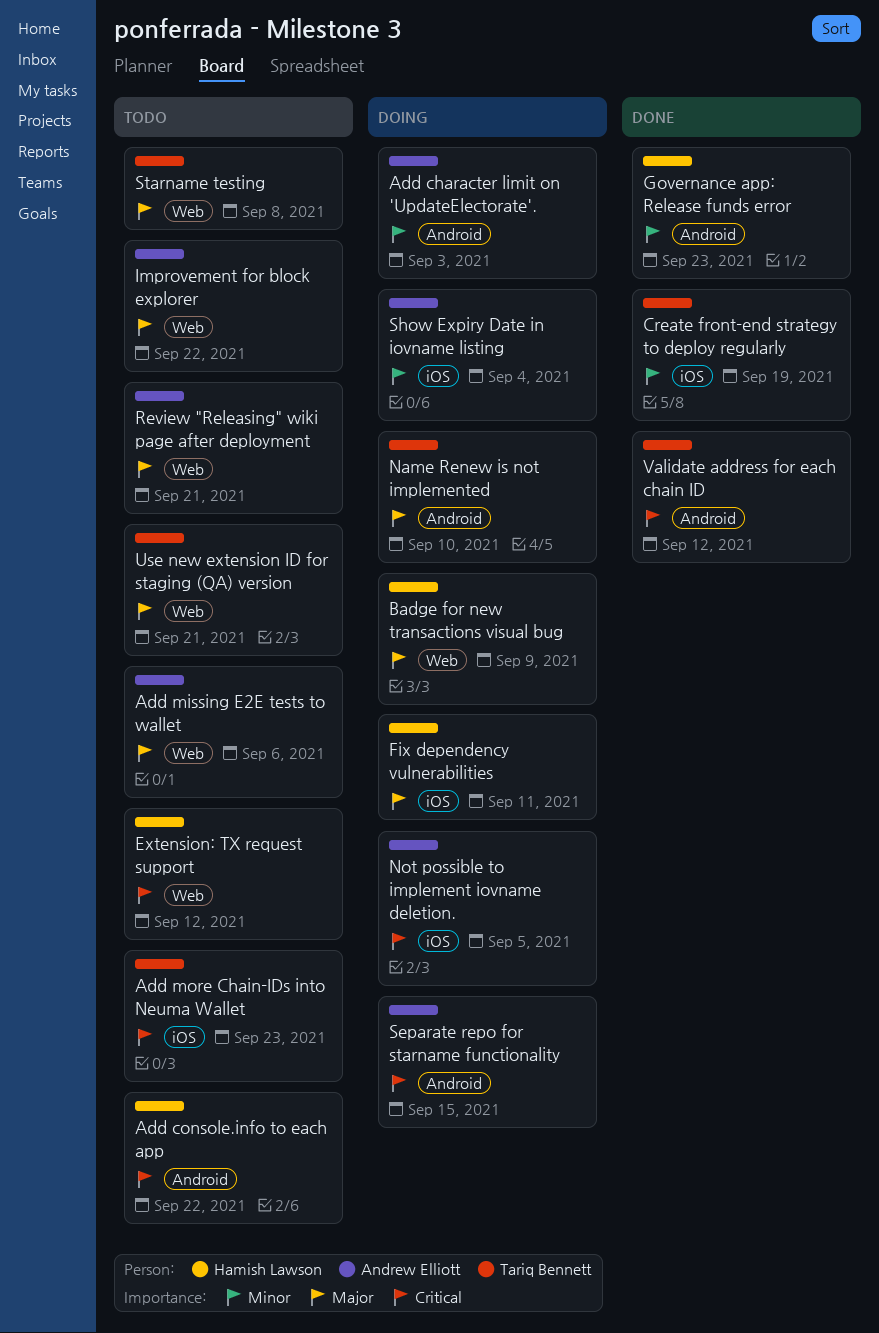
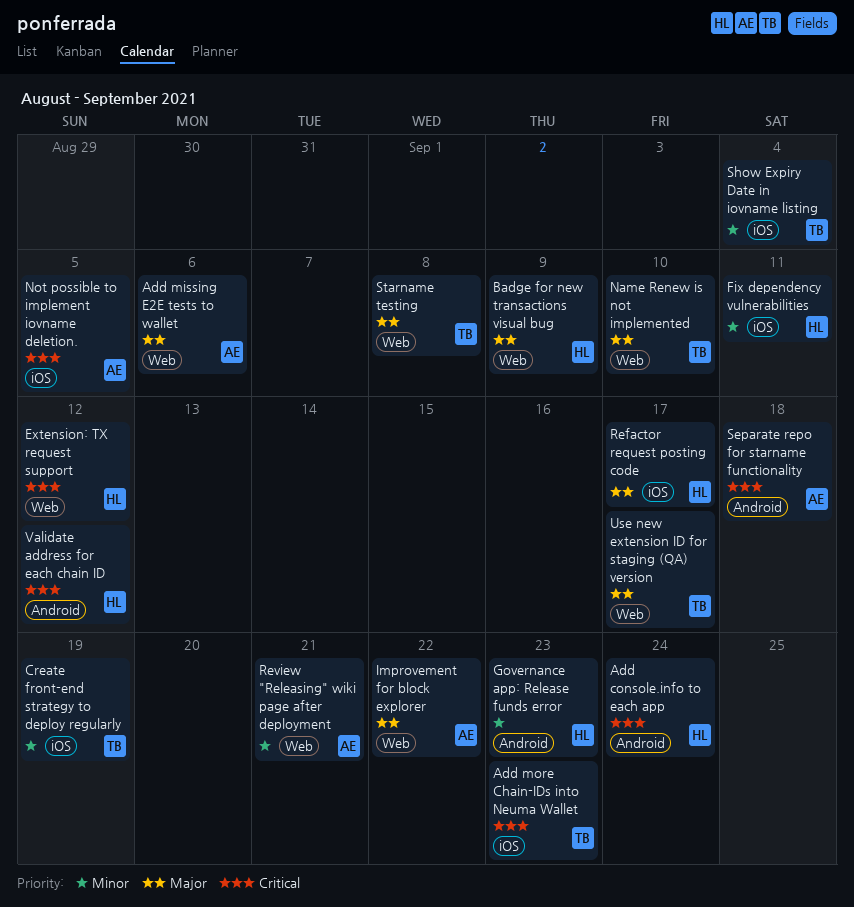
Add character limit on 'UpdateElectorate'.: present -> none
Add console.info to each app, due: Sep 22 -> Sep 24
Fix dependency vulnerabilities, priority: Major -> Minor
Name Renew is not implemented, label: Android -> Web
Refactor request posting code: none -> present
Review "Releasing" wiki page after deployment, priority: Major -> Minor
Separate repo for starname functionality, due: Sep 15 -> Sep 18
Show Expiry Date in iovname listing, owner: Andrew Elliott -> Tariq Bennett
Use new extension ID for staging (QA) version, due: Sep 21 -> Sep 17
Validate address for each chain ID, owner: Tariq Bennett -> Hamish Lawson

